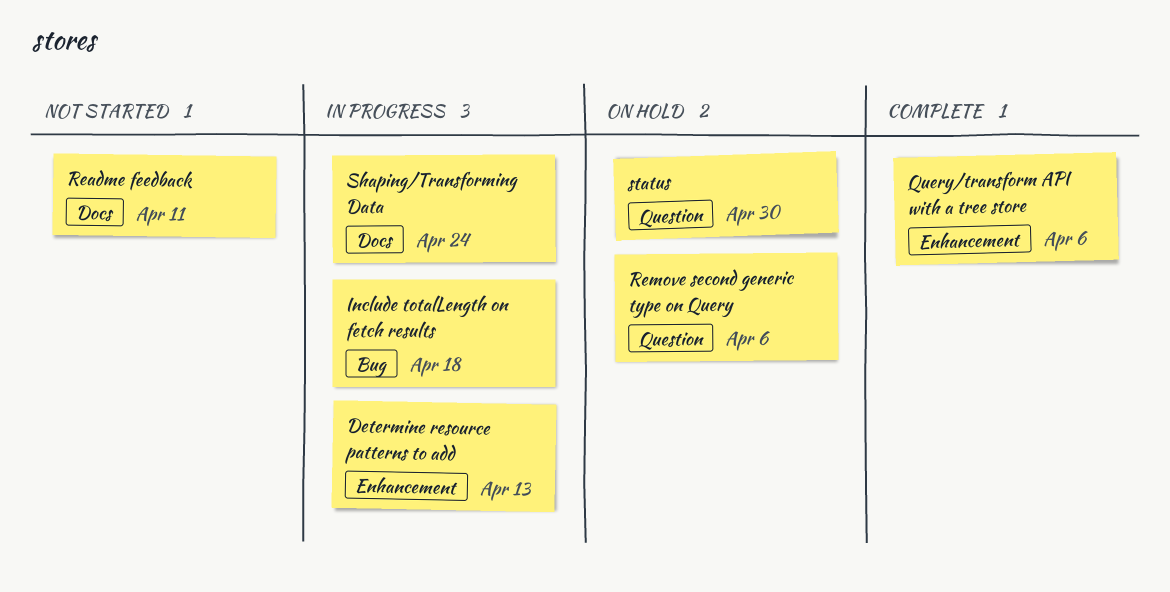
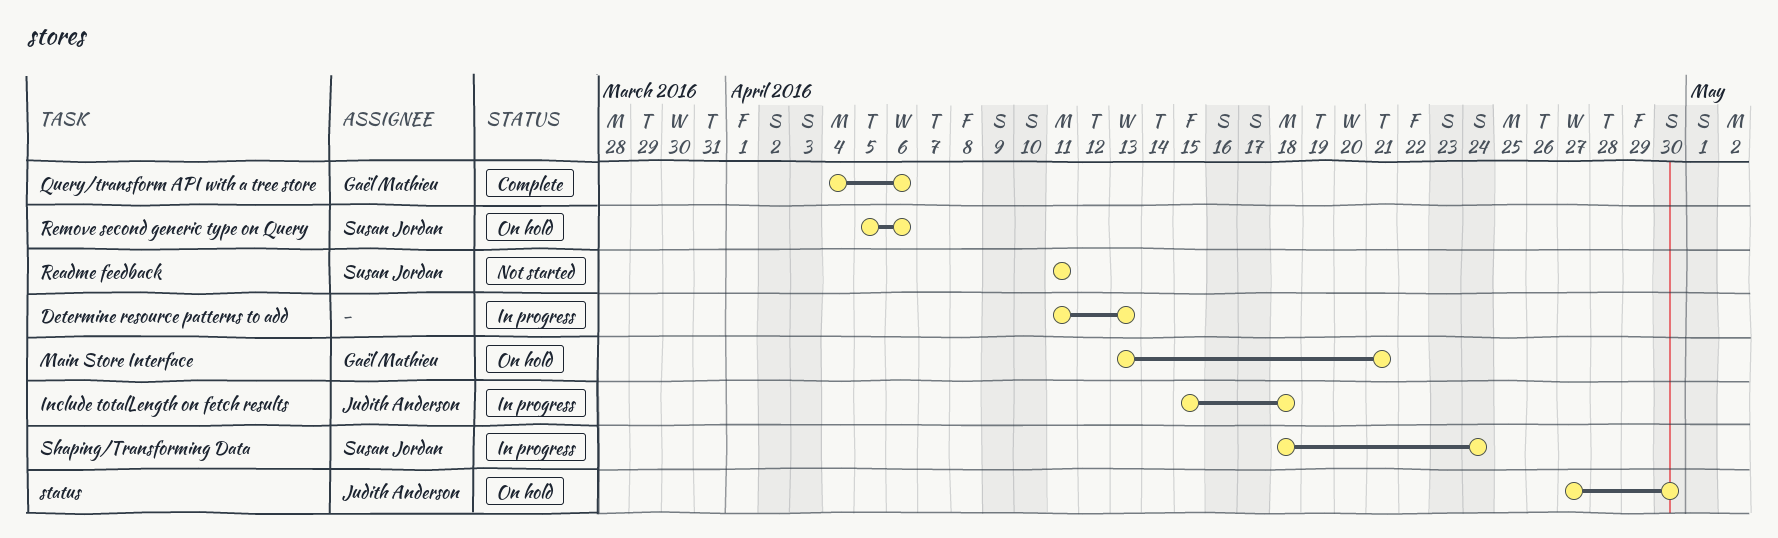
Main Store Interface: none -> present

